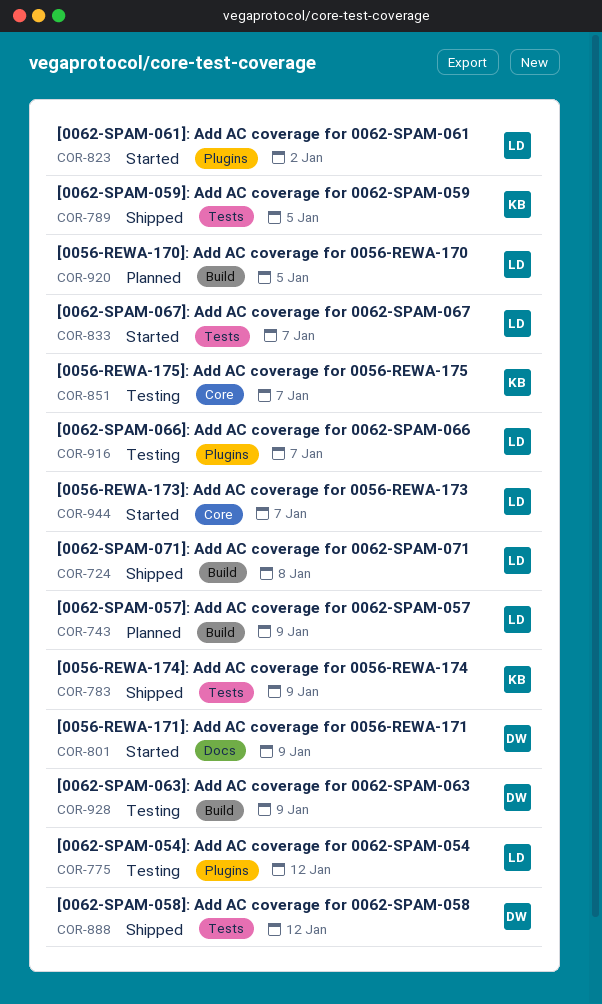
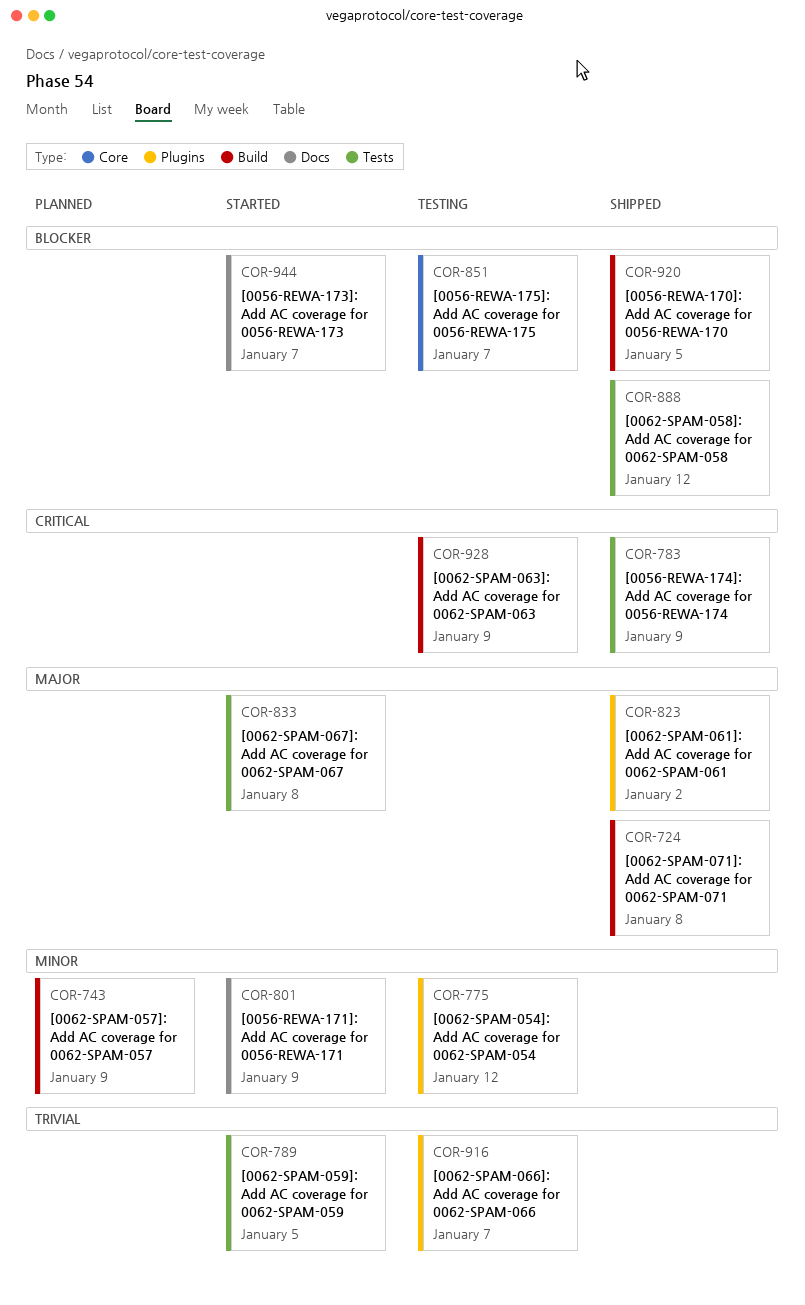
COR-789, status: Shipped -> Started
COR-823, status: Started -> Shipped
COR-833, due: Jan 7 -> Jan 8
COR-920, status: Planned -> Shipped
COR-944, label: Core -> Docs

